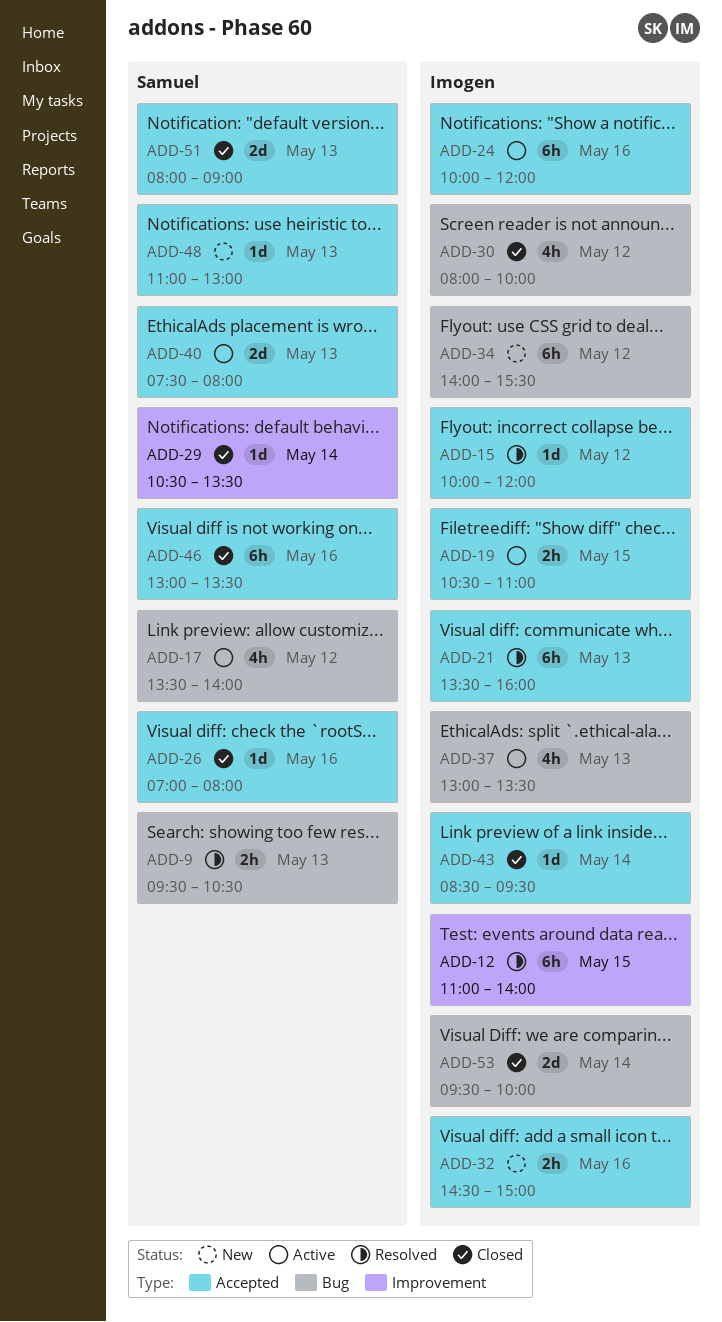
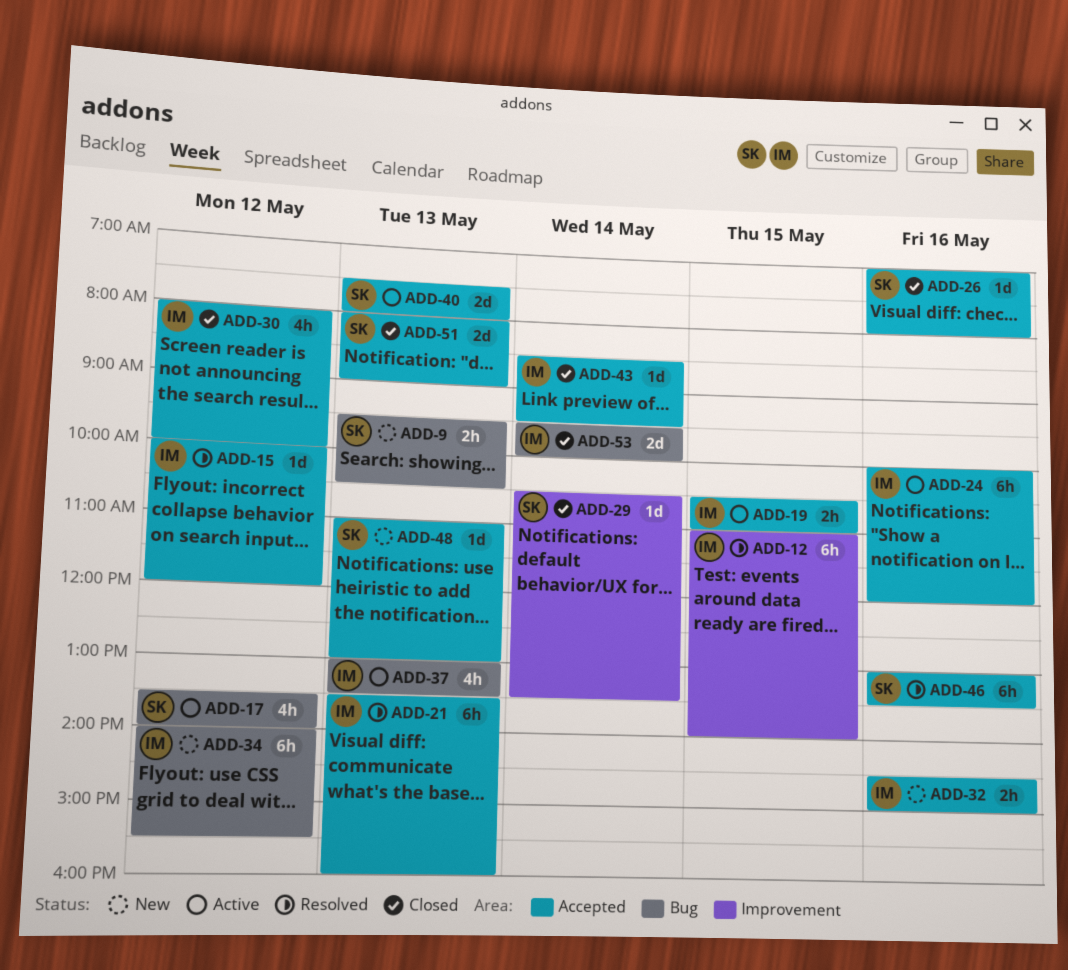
ADD-9, status: Resolved -> New
ADD-30, label: Bug -> Accepted
ADD-46, status: Closed -> Resolved

